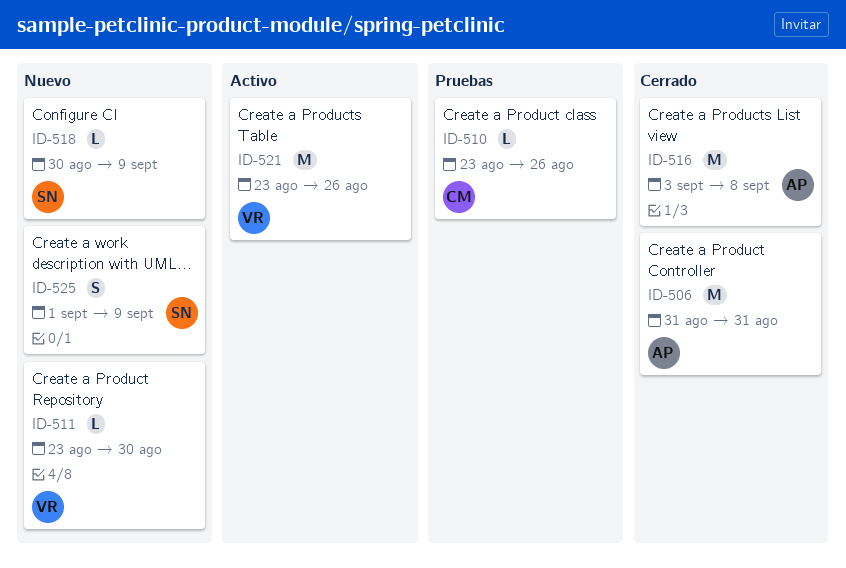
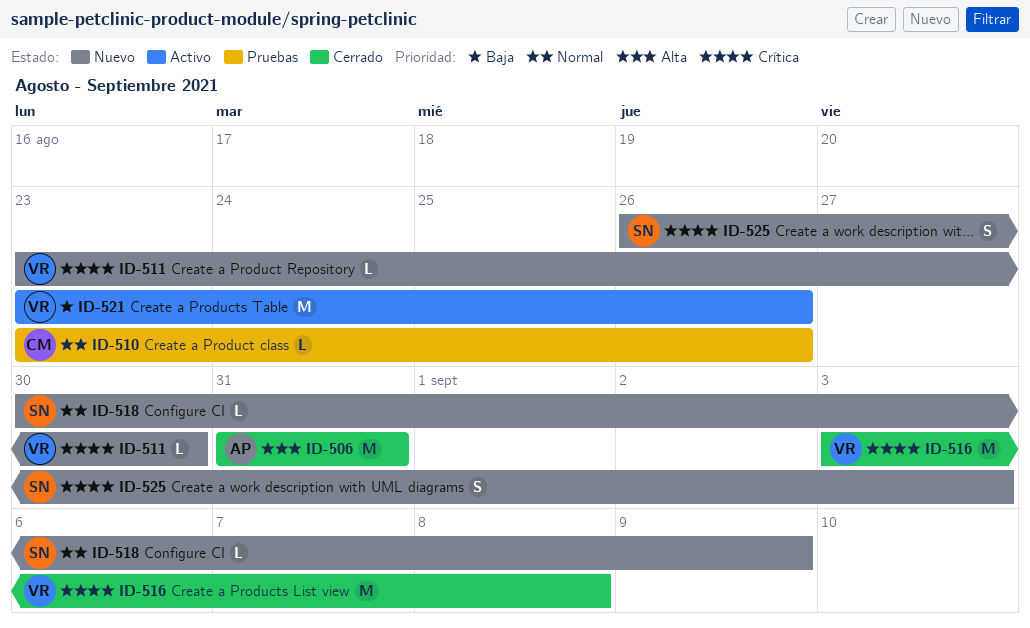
ID-516, owner: AP -> VR
ID-525, start: Sep 1 -> Aug 26
ID-525, due: Sep 9 -> Sep 3

